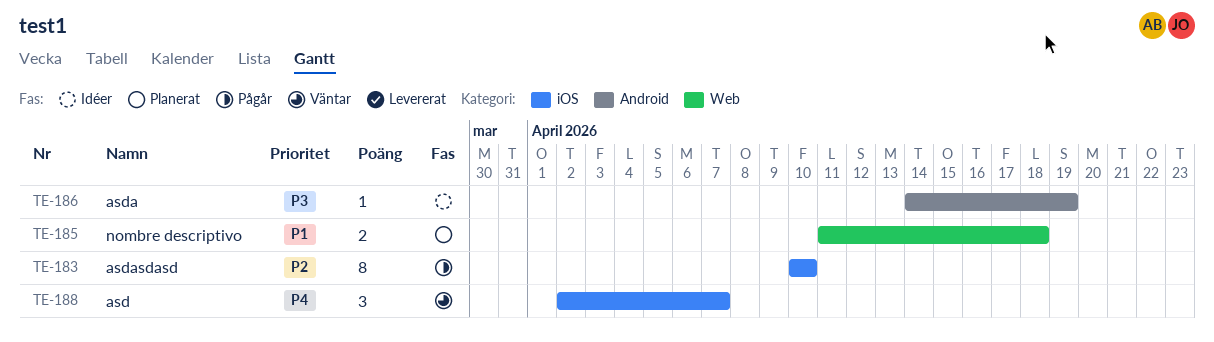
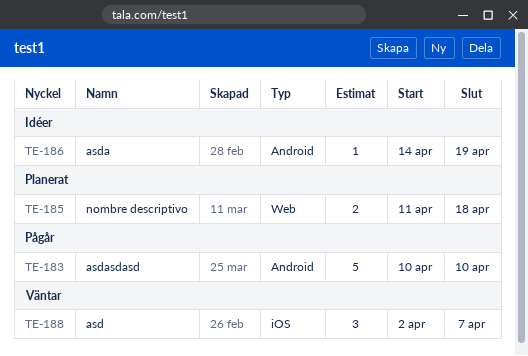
TE-183, label: iOS -> Android
TE-183, estimate: 8 -> 5

